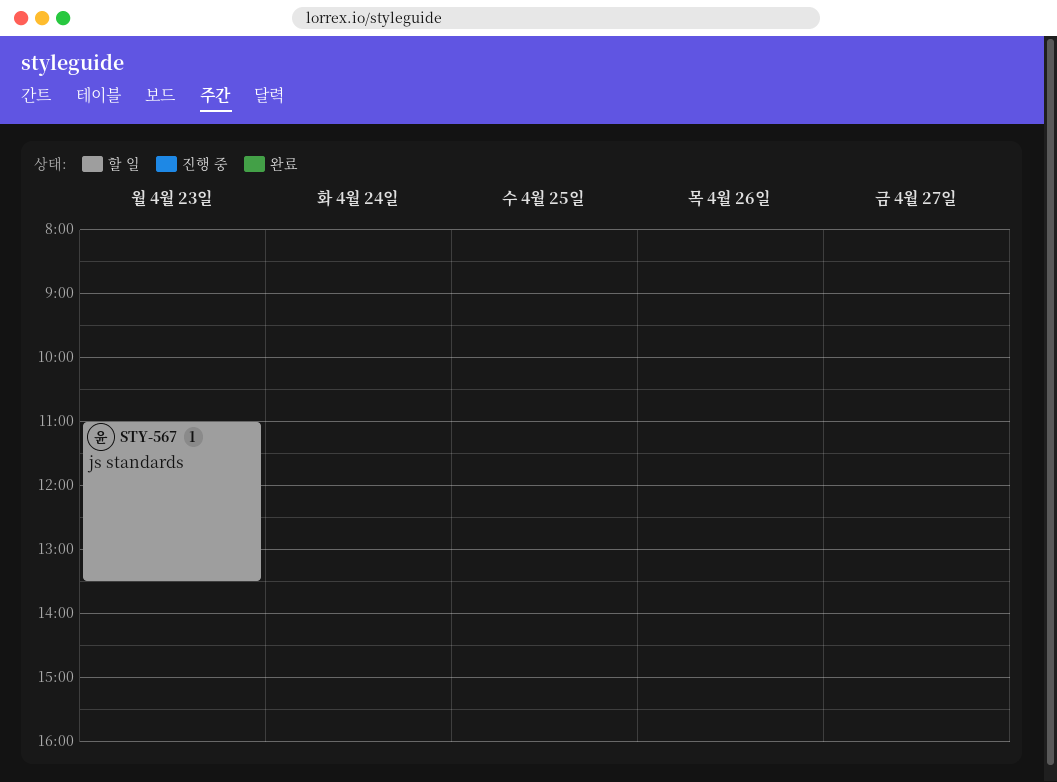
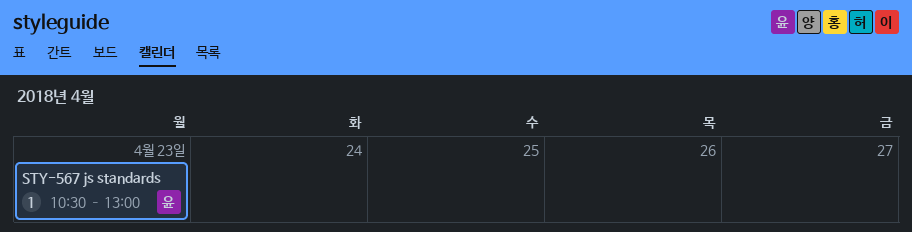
STY-567, begins: 11:00 -> 10:30
STY-567, ends: 13:30 -> 13:00

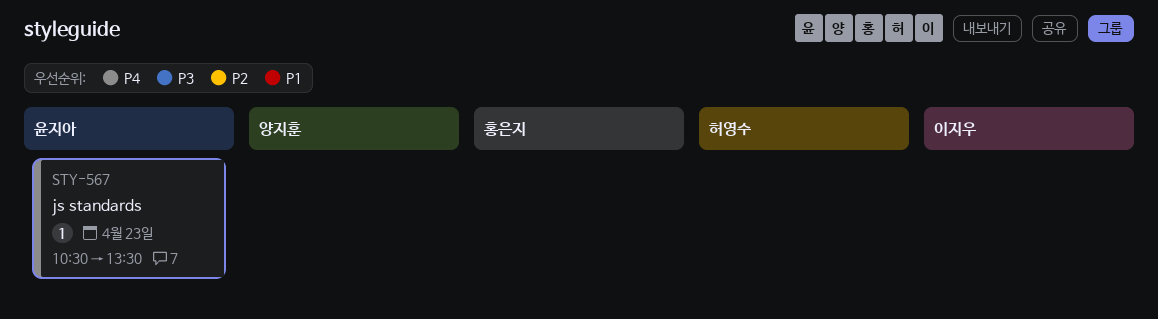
STY-567, ends: 13:00 -> 13:30

